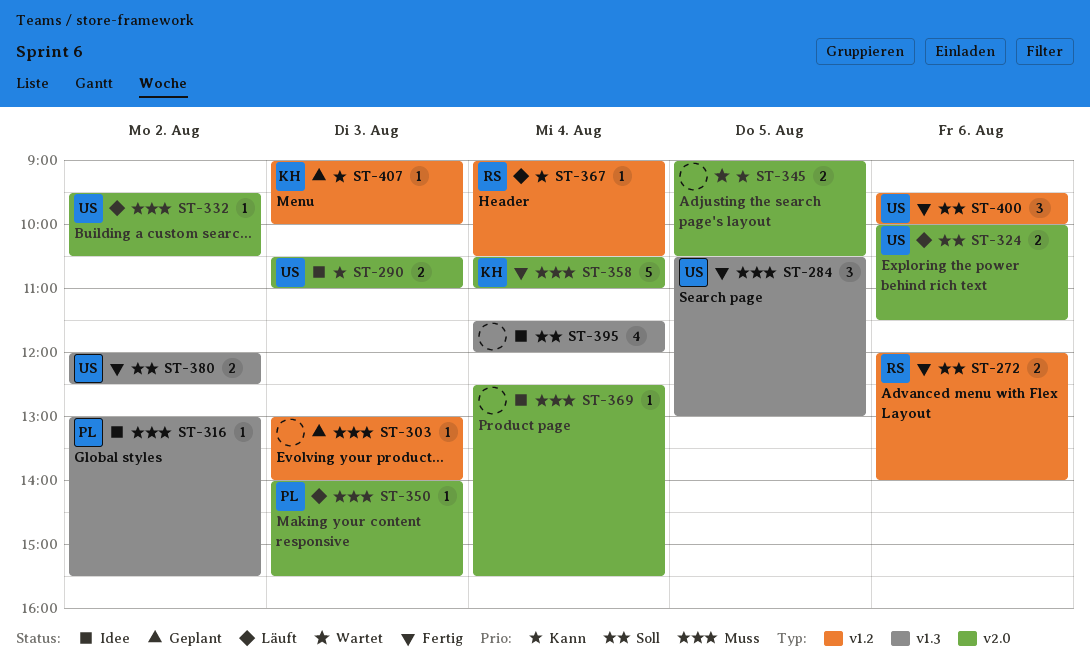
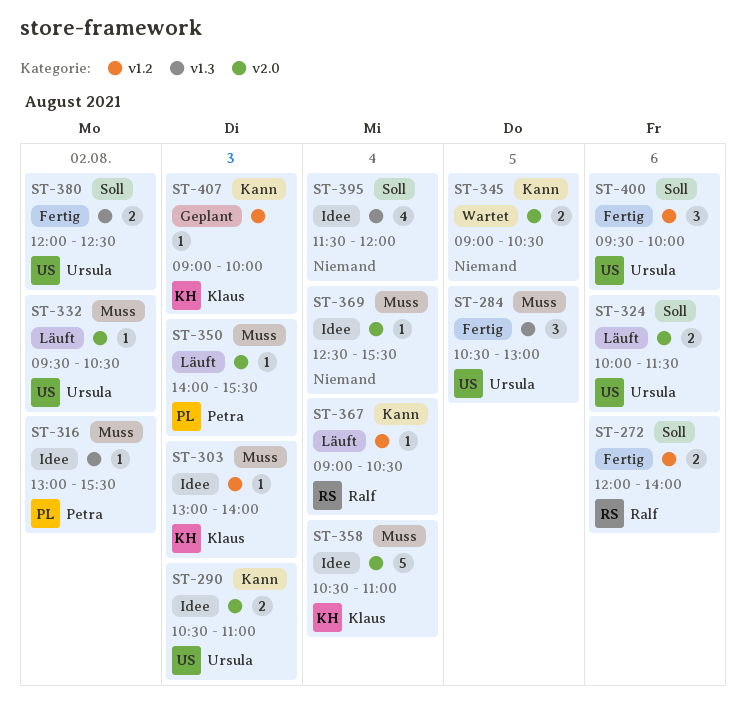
ST-303, status: Geplant -> Idee
ST-303, owner: none -> Klaus
ST-358, status: Fertig -> Idee

